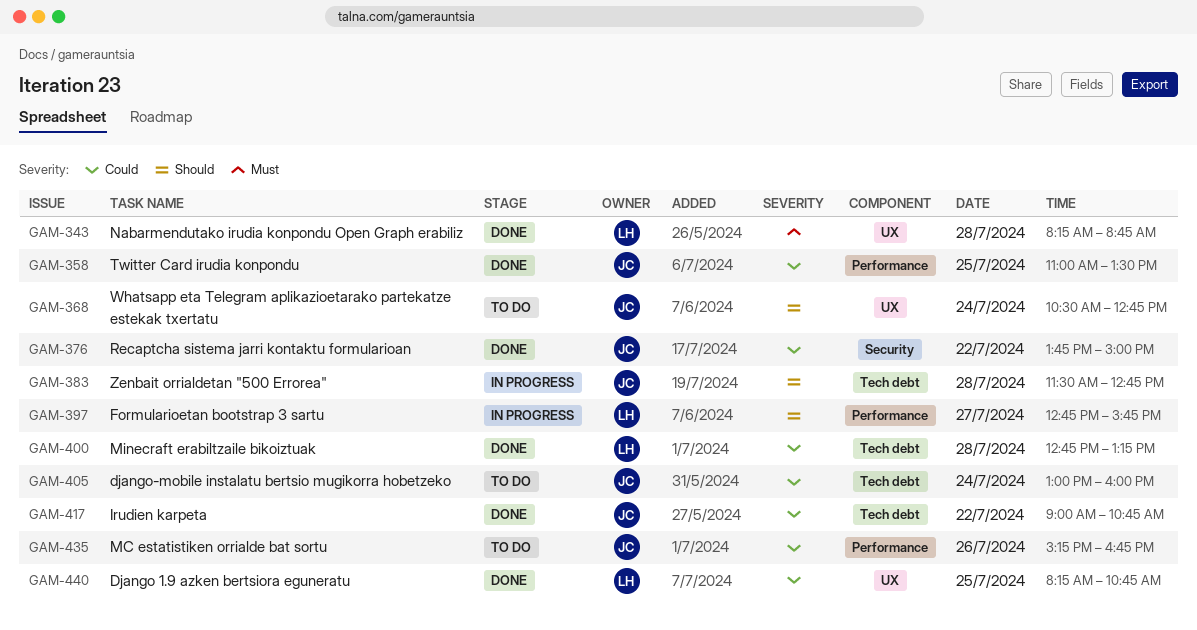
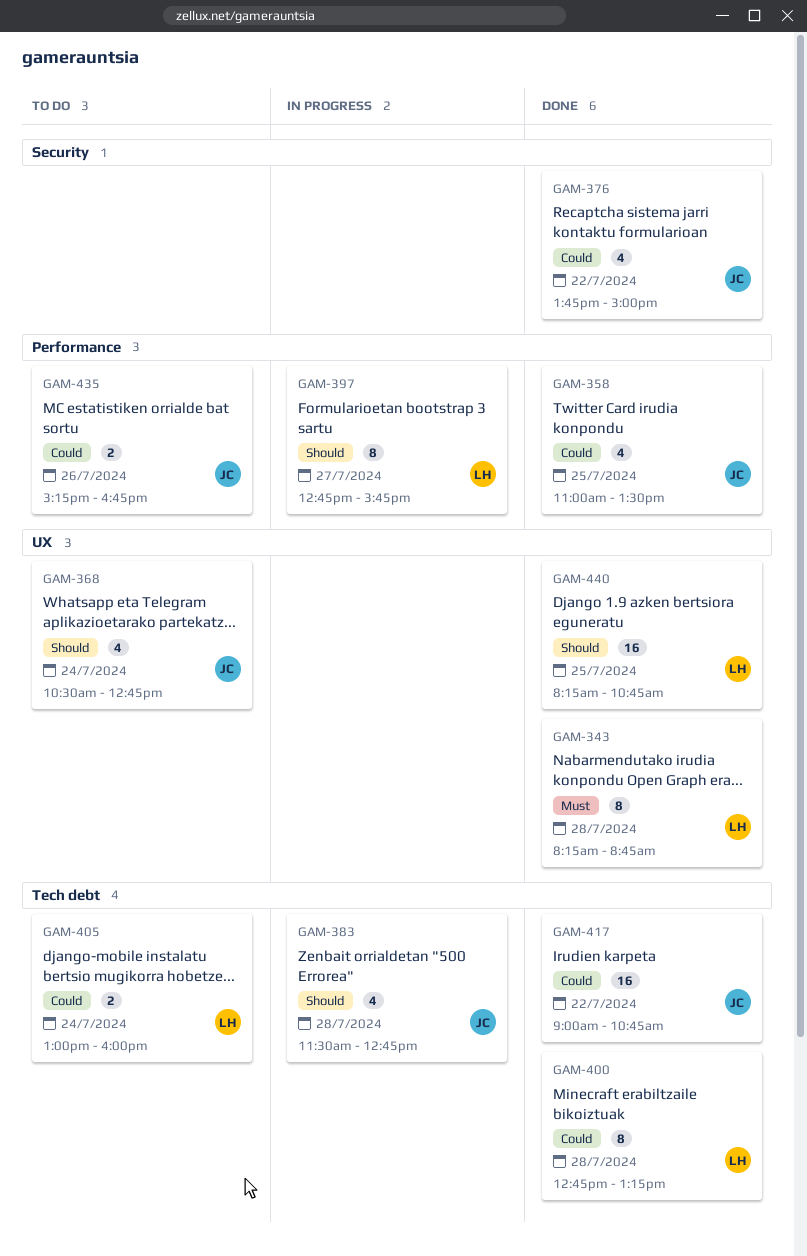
GAM-405, owner: JC -> LH
GAM-440, priority: Could -> Should

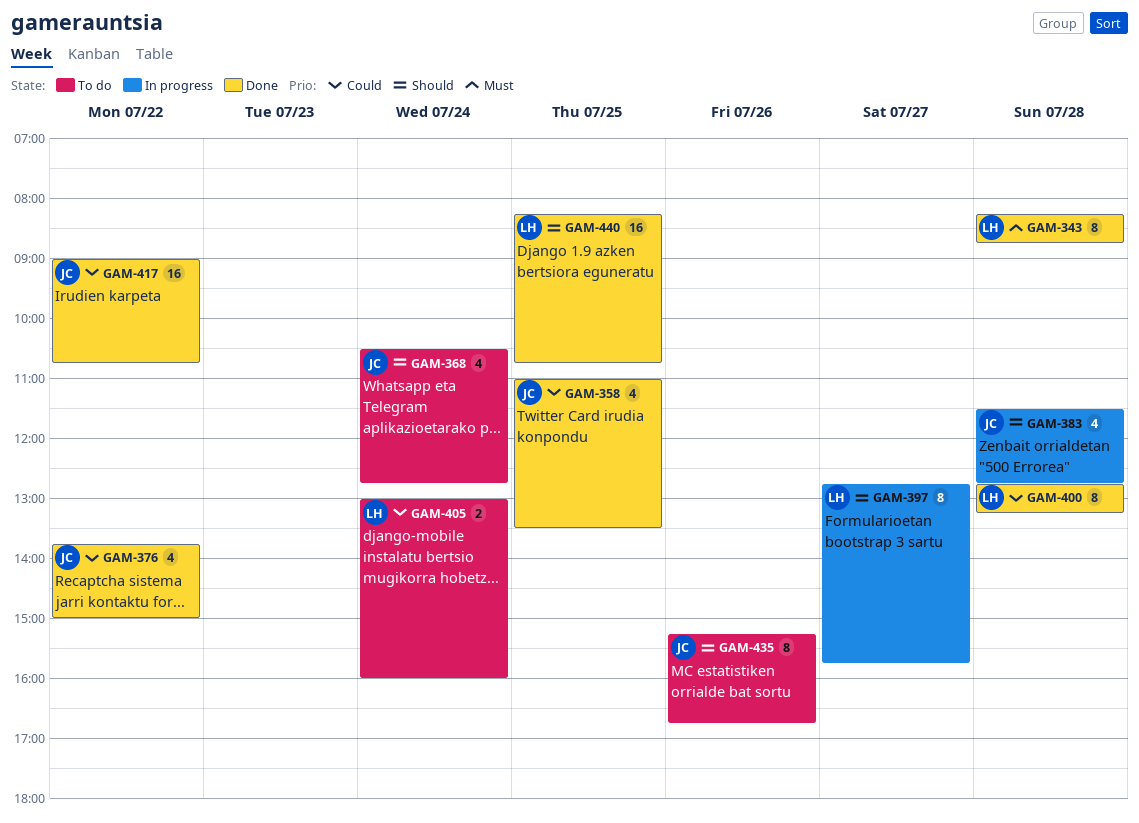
GAM-435, priority: Could -> Should
GAM-435, estimate: 2 -> 8

